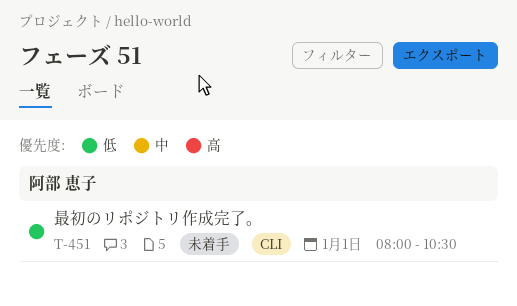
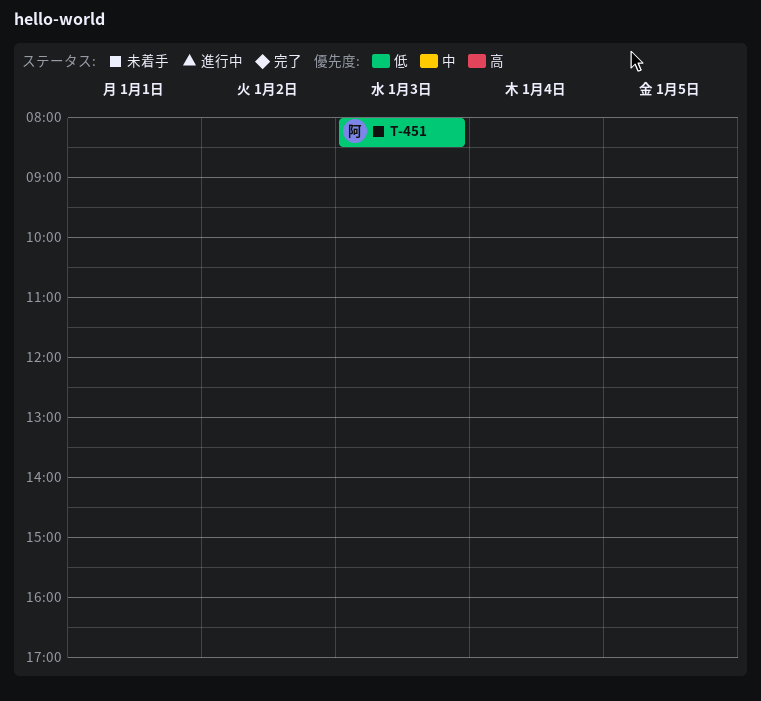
T-451, day: Jan 1 -> Jan 3
T-451, ends: 10:30 -> 08:30

